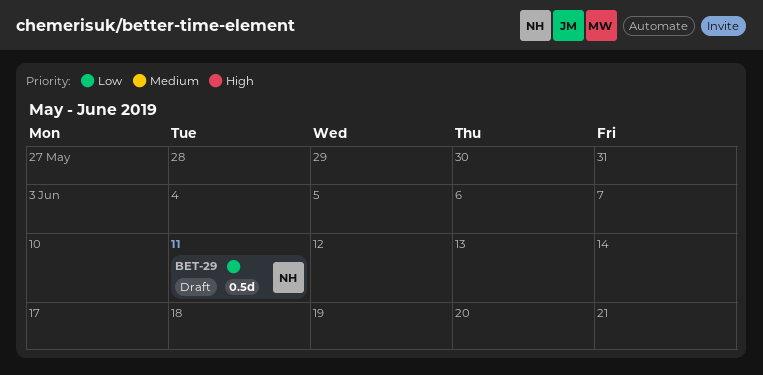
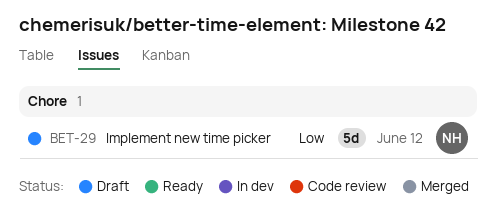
BET-29, estimate: 0.5d -> 5d
BET-29, due: Jun 11 -> Jun 12

